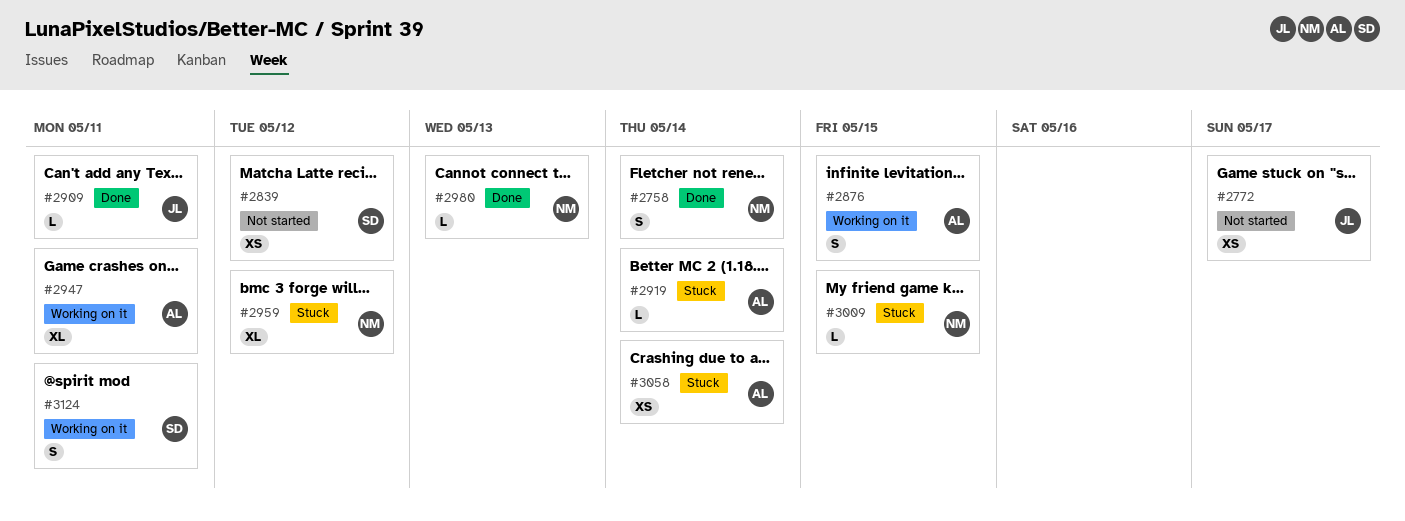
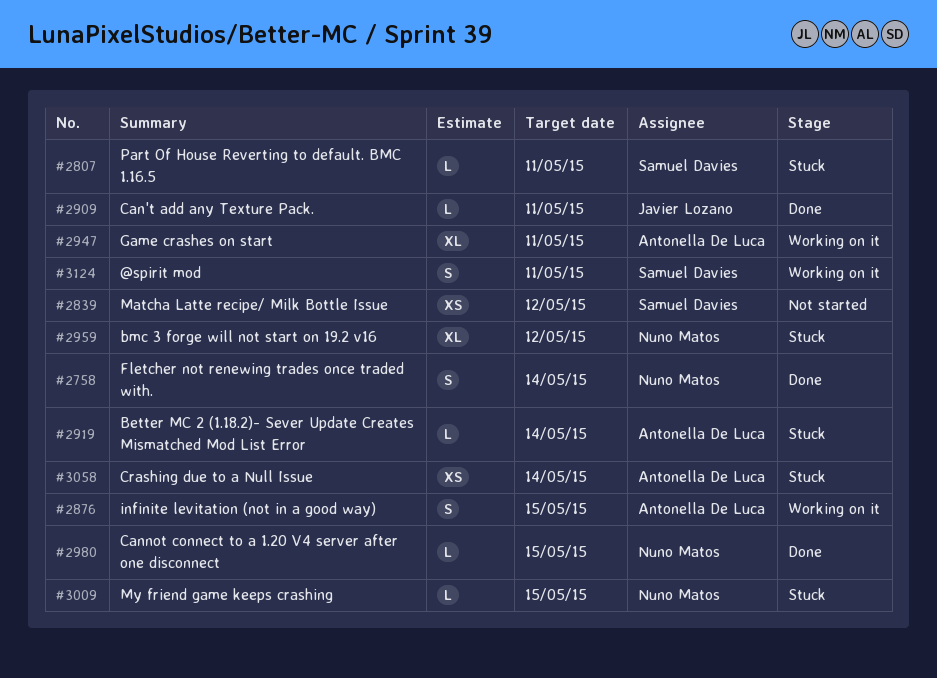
#2772: present -> none
#2807: none -> present
#2980, due: May 13 -> May 15

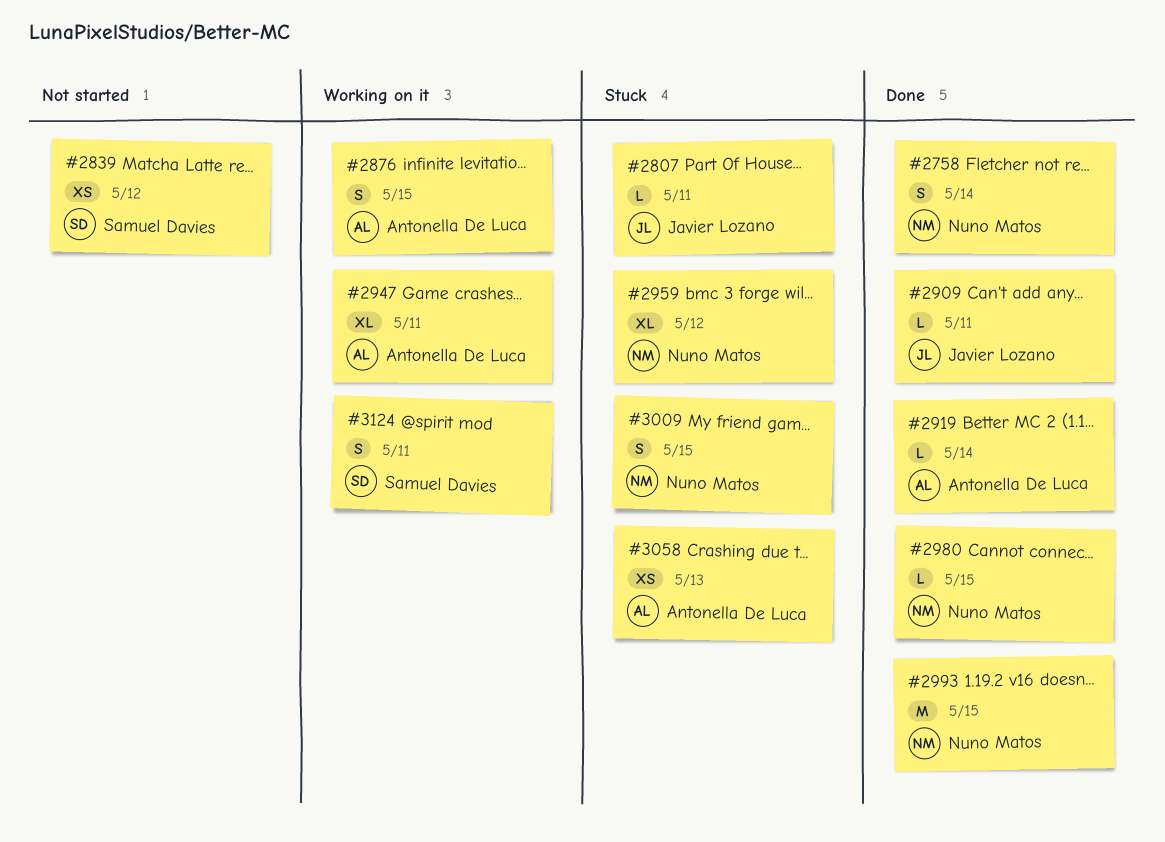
#2807, owner: Samuel Davies -> Javier Lozano
#2919, status: Stuck -> Done
#2993: none -> present
#3009, estimate: L -> S
#3058, due: May 14 -> May 13

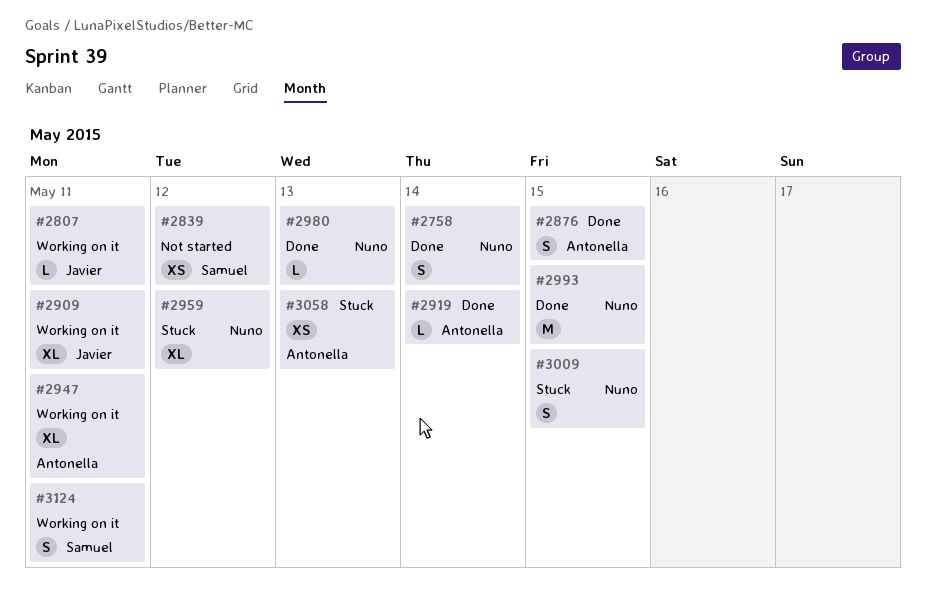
#2807, status: Stuck -> Working on it
#2876, status: Working on it -> Done
#2909, status: Done -> Working on it
#2909, estimate: L -> XL
#2980, due: May 15 -> May 13

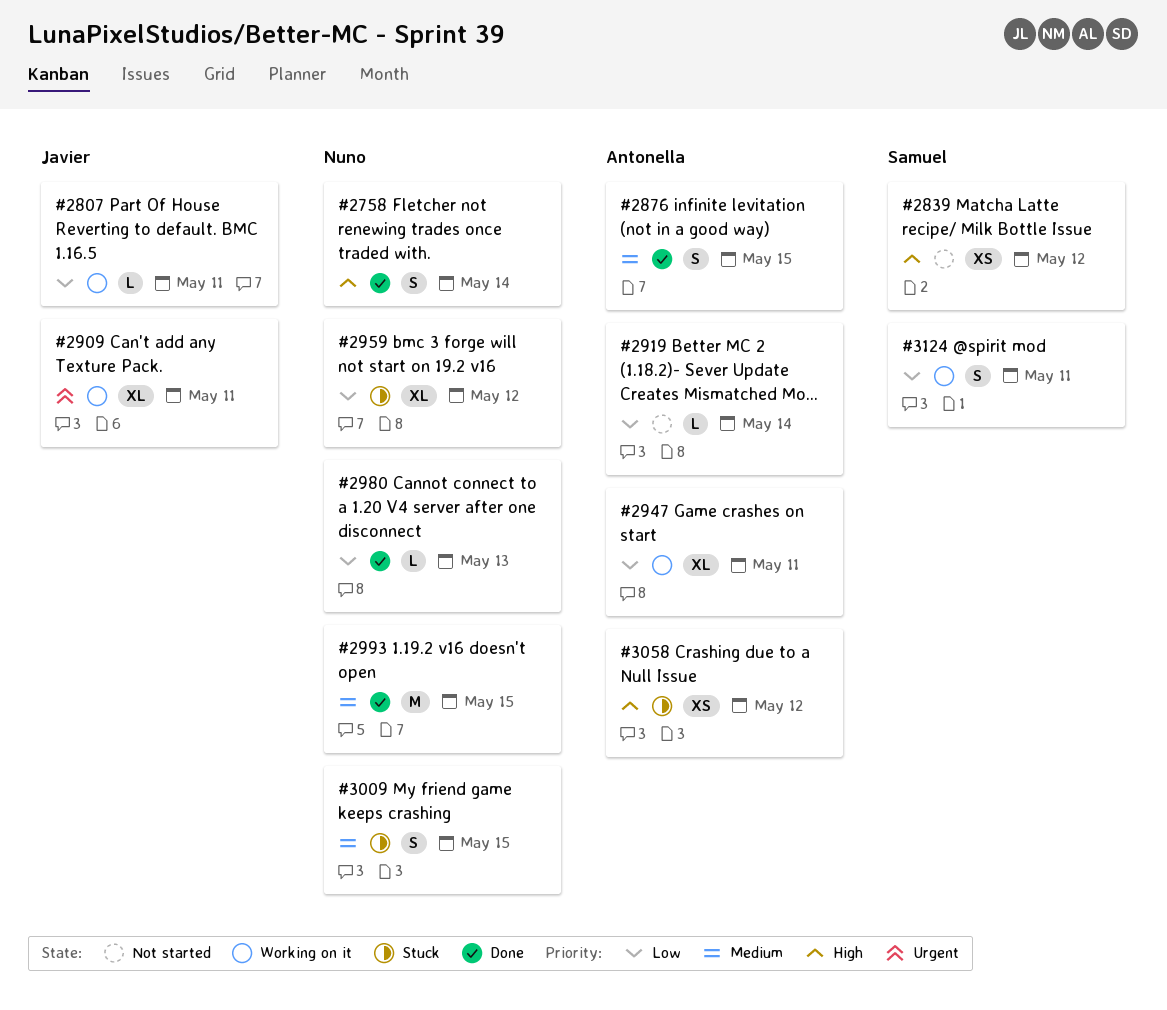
#2919, status: Done -> Not started
#3058, due: May 13 -> May 12

